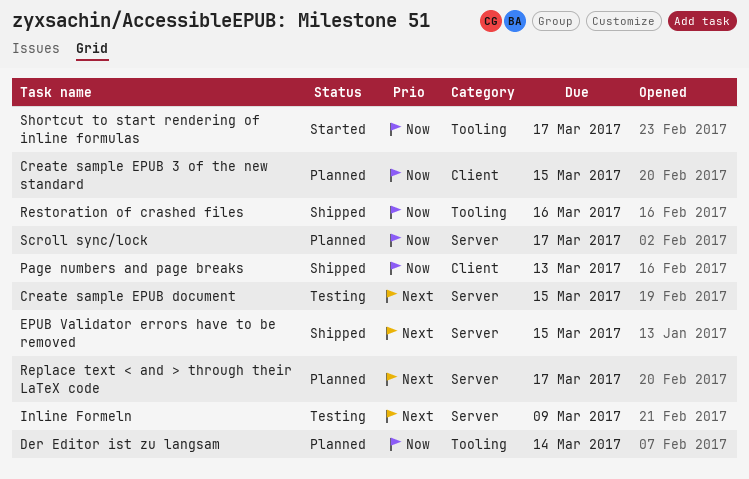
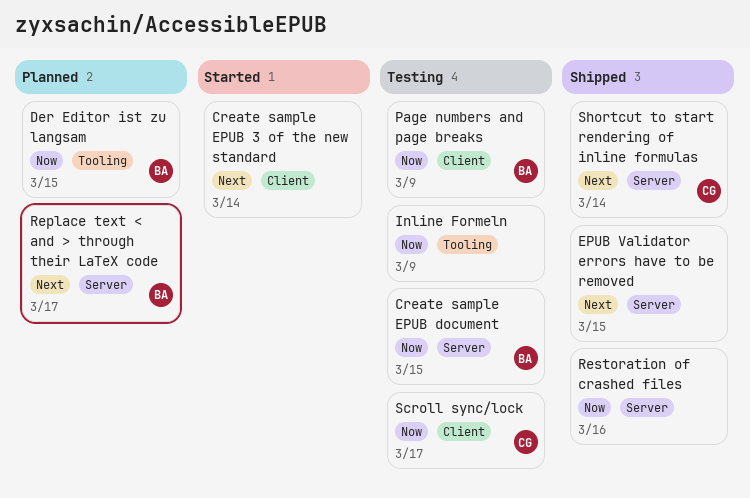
Create sample EPUB 3 of the new standard, status: Planned -> Started
Create sample EPUB 3 of the new standard, priority: Now -> Next
Create sample EPUB 3 of the new standard, due: Mar 15 -> Mar 14
Create sample EPUB document, priority: Next -> Now
Der Editor ist zu langsam, due: Mar 14 -> Mar 15
Inline Formeln, priority: Next -> Now
Inline Formeln, label: Server -> Tooling
Page numbers and page breaks, status: Shipped -> Testing
Page numbers and page breaks, due: Mar 13 -> Mar 9
Restoration of crashed files, label: Tooling -> Server
Scroll sync/lock, status: Planned -> Testing
Scroll sync/lock, label: Server -> Client
Shortcut to start rendering of inline formulas, status: Started -> Shipped
Shortcut to start rendering of inline formulas, priority: Now -> Next
Shortcut to start rendering of inline formulas, label: Tooling -> Server
Shortcut to start rendering of inline formulas, due: Mar 17 -> Mar 14

